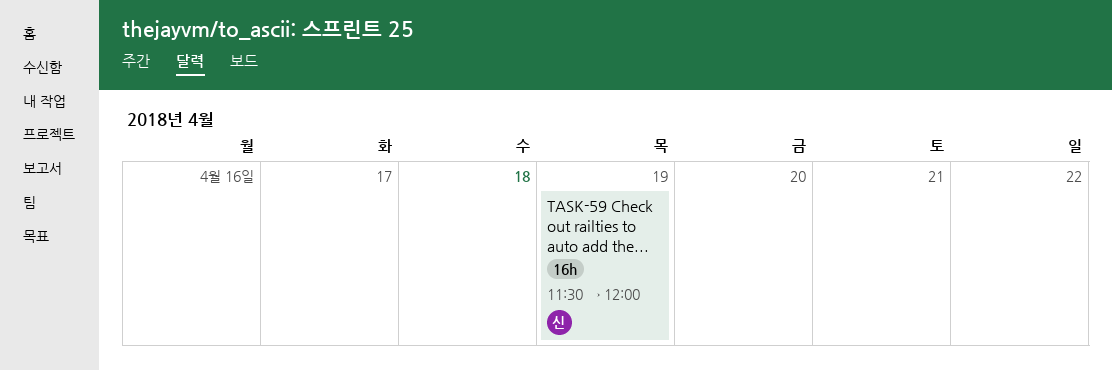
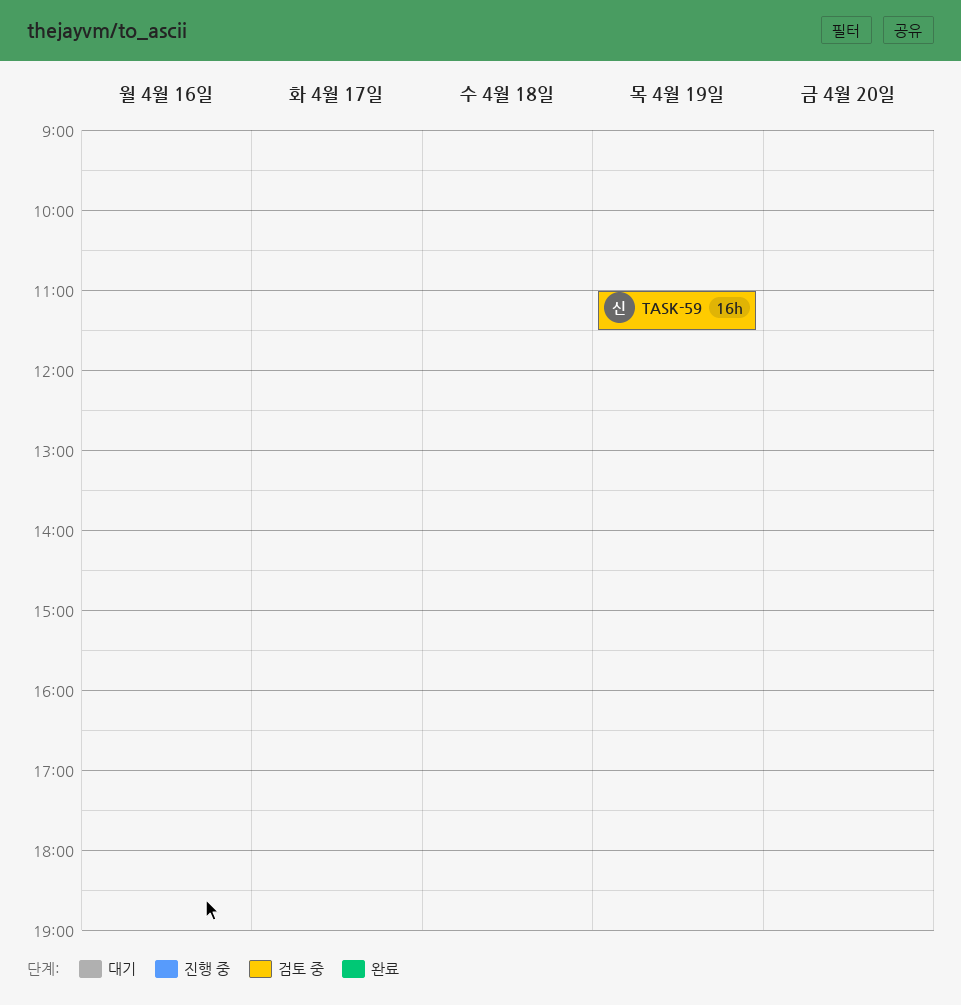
TASK-59, begins: 11:30 -> 11:00
TASK-59, ends: 12:00 -> 11:30

